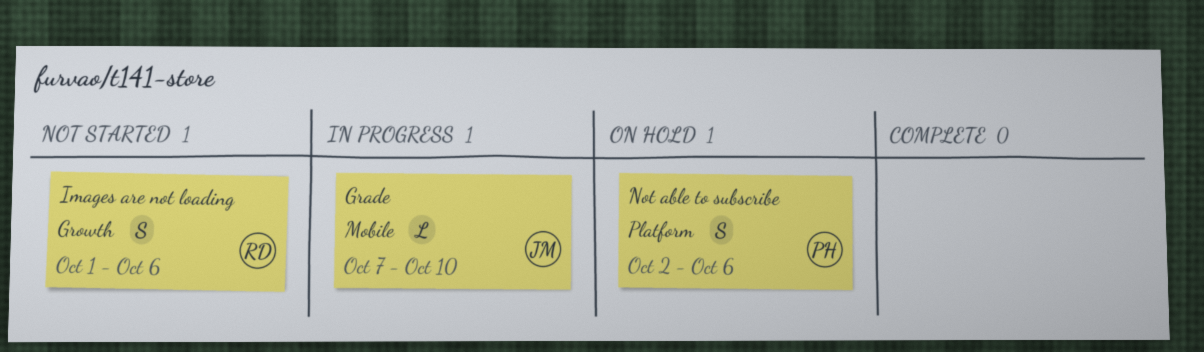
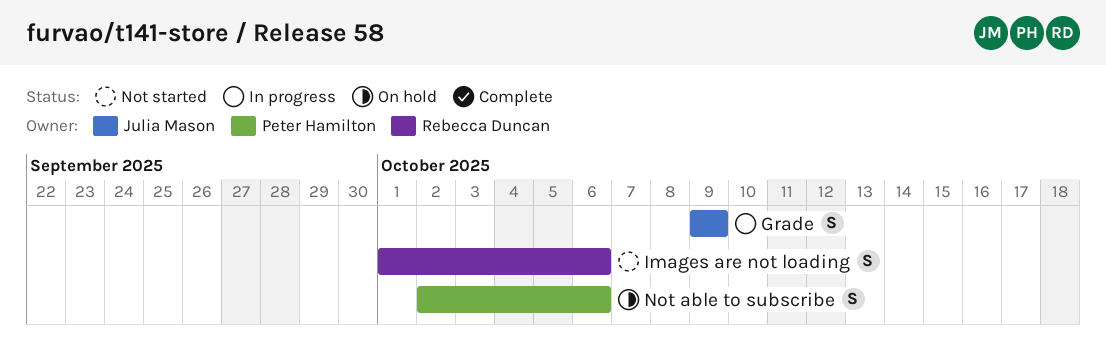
Grade, estimate: L -> S
Grade, start: Oct 7 -> Oct 9
Grade, due: Oct 10 -> Oct 9

